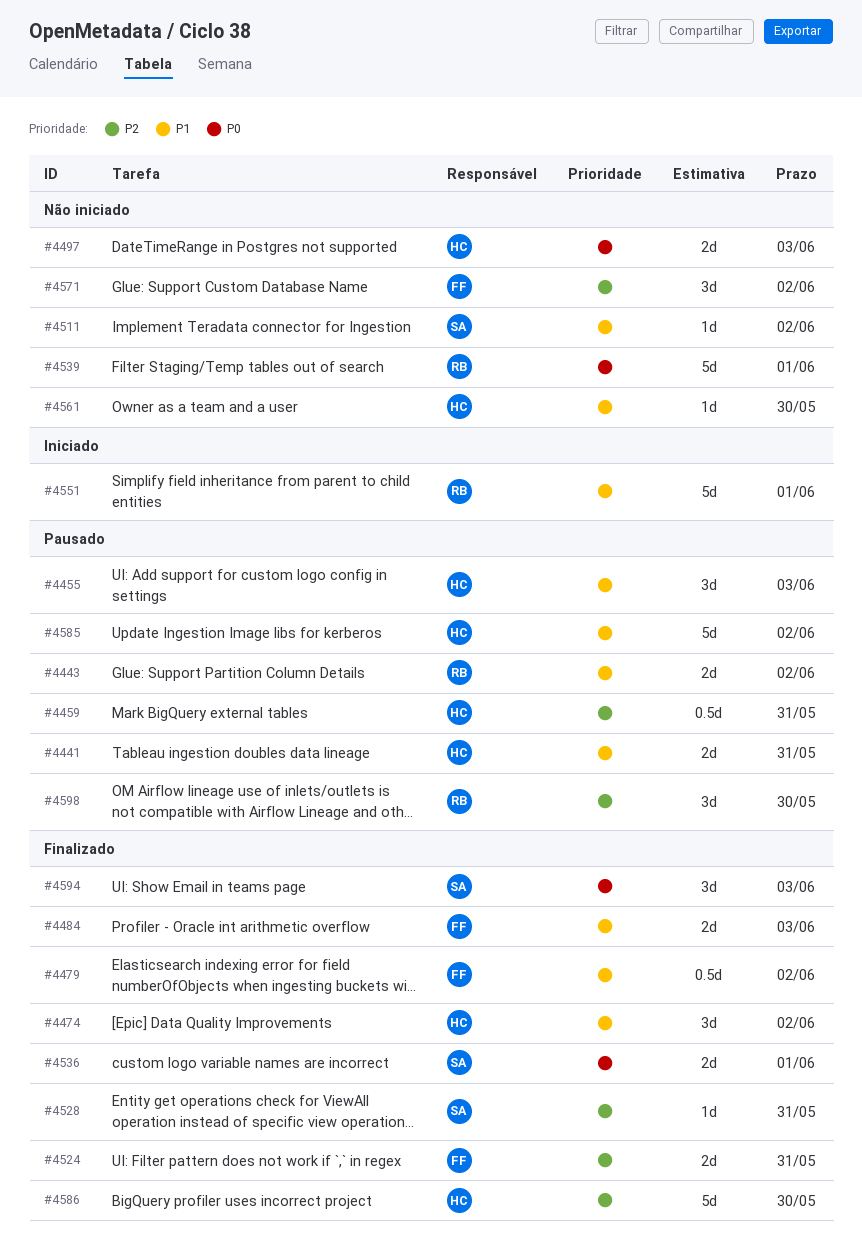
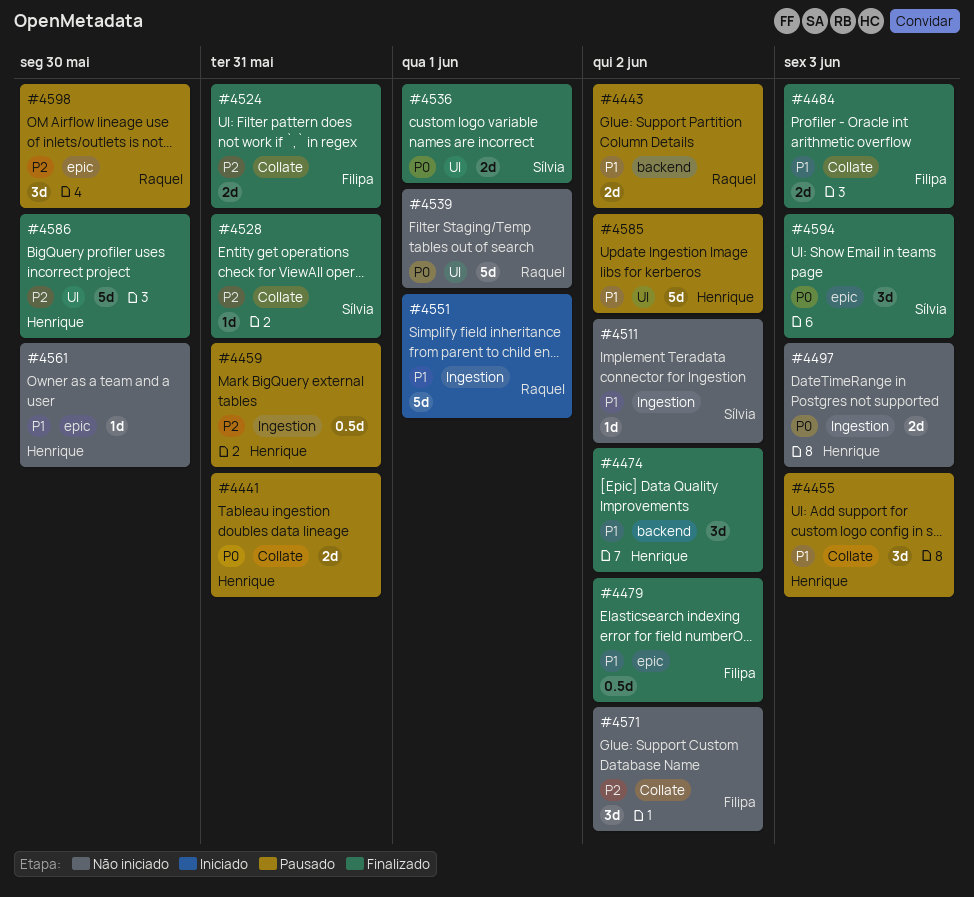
#4441, priority: P1 -> P0

